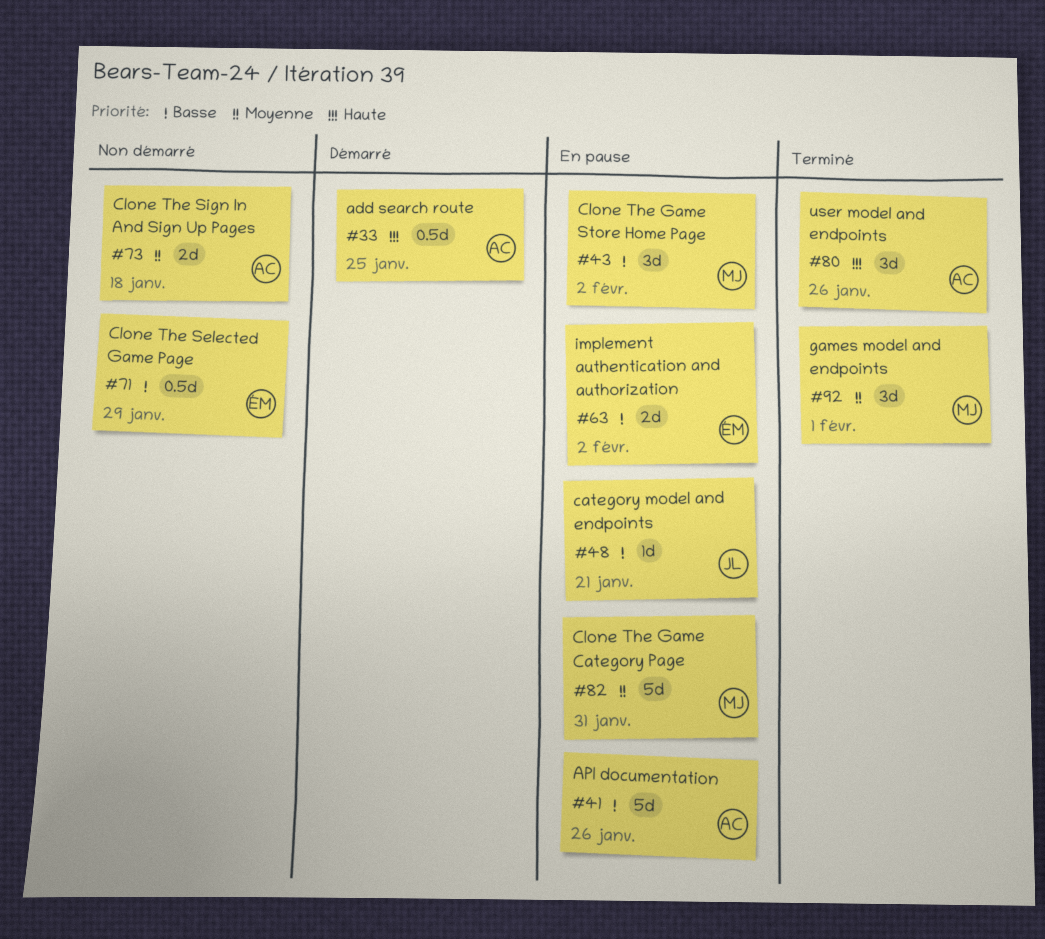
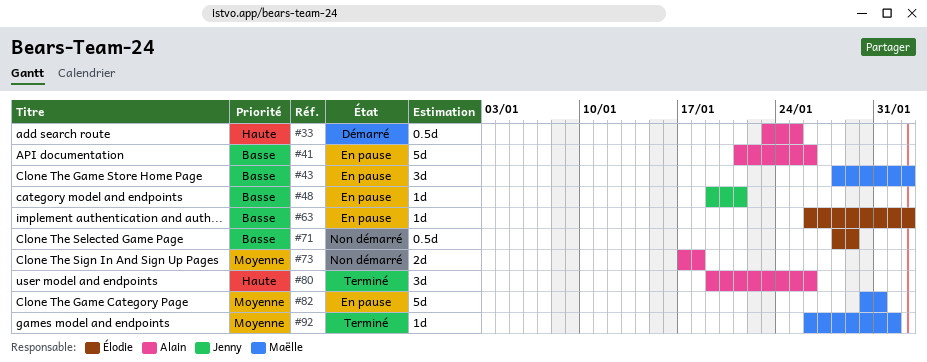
#63, estimate: 2d -> 1d
#92, estimate: 3d -> 1d

